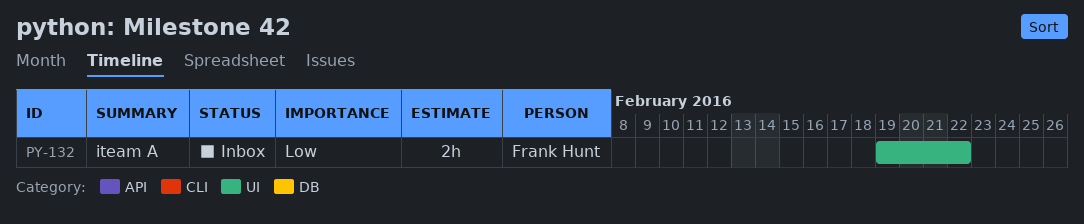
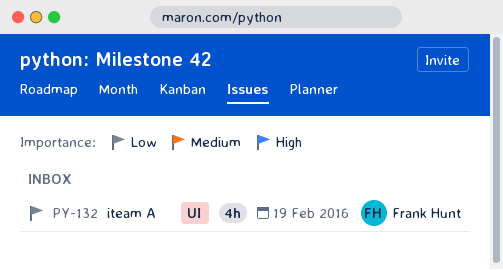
PY-132, estimate: 2h -> 4h
PY-132, due: Feb 22 -> Feb 19

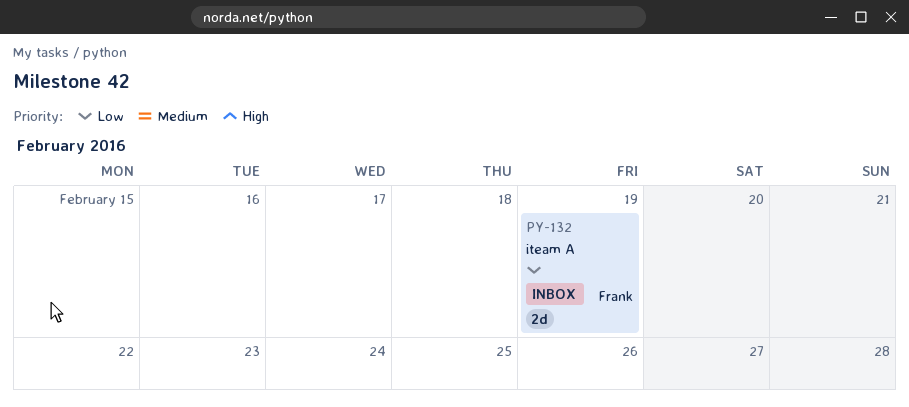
PY-132, estimate: 4h -> 2d

